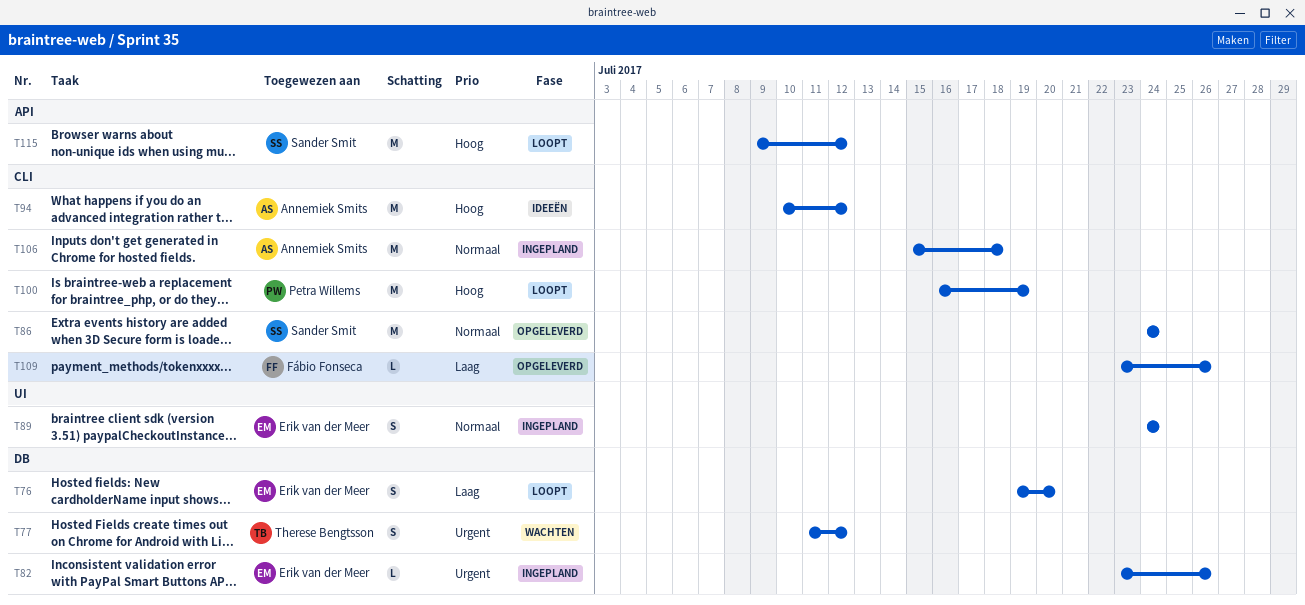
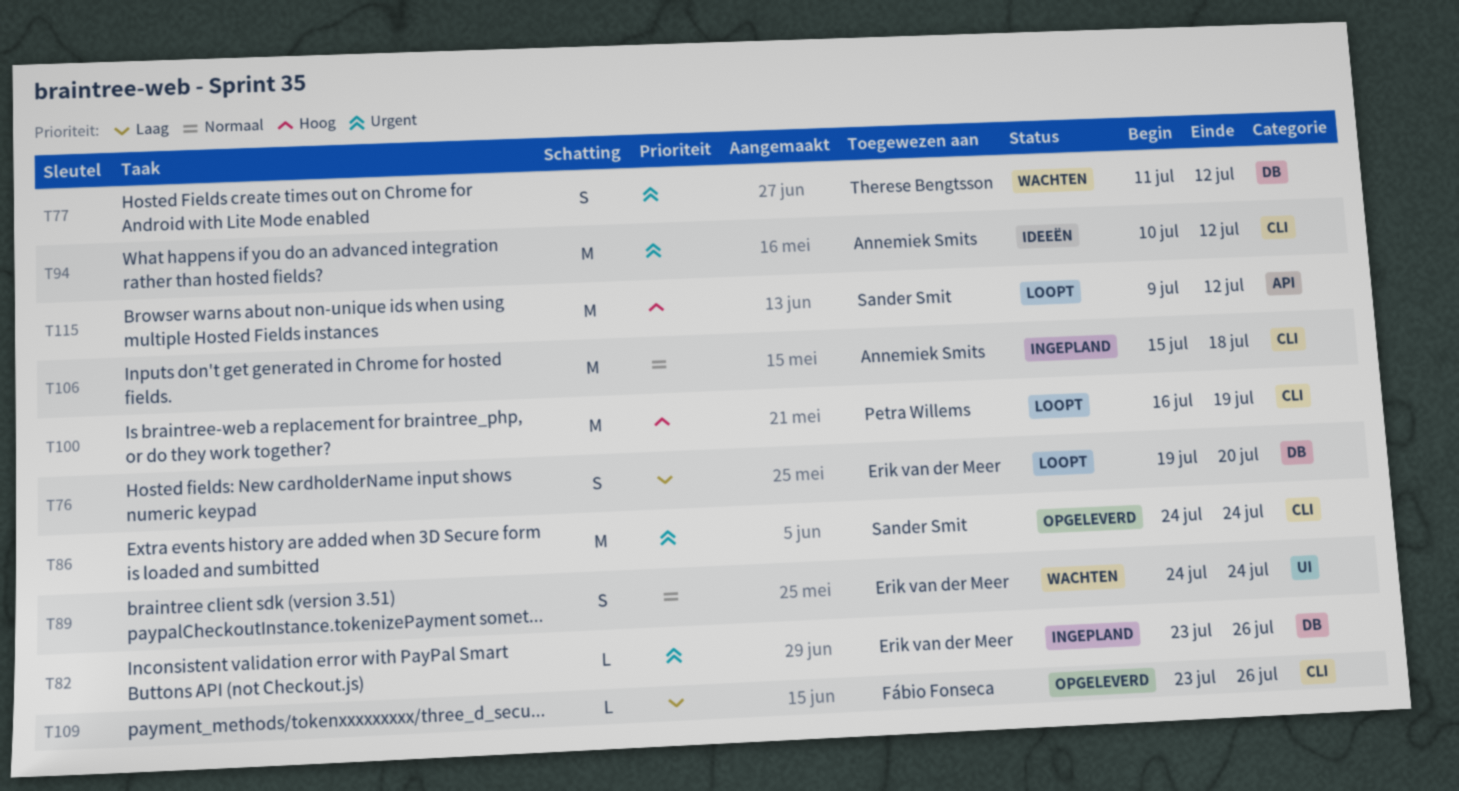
T86, priority: Normaal -> Urgent
T89, status: Ingepland -> Wachten
T94, priority: Hoog -> Urgent

